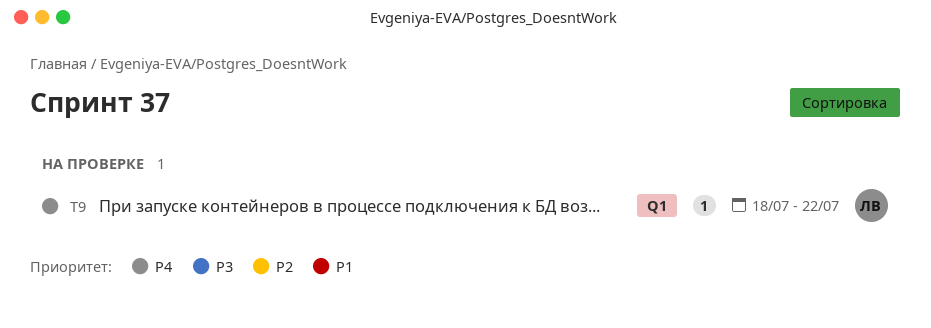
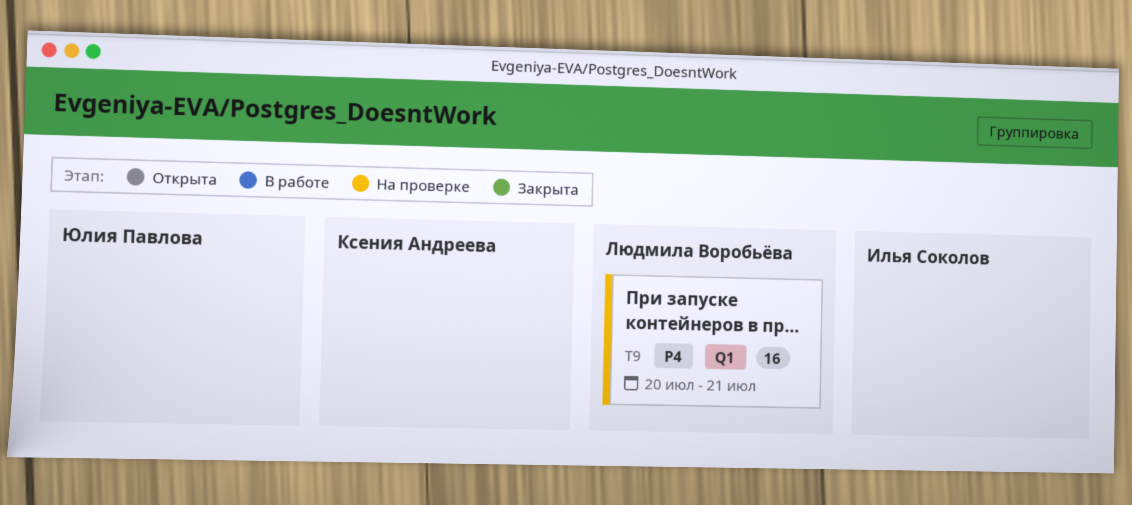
T9, estimate: 1 -> 16
T9, start: Jul 18 -> Jul 20
T9, due: Jul 22 -> Jul 21

